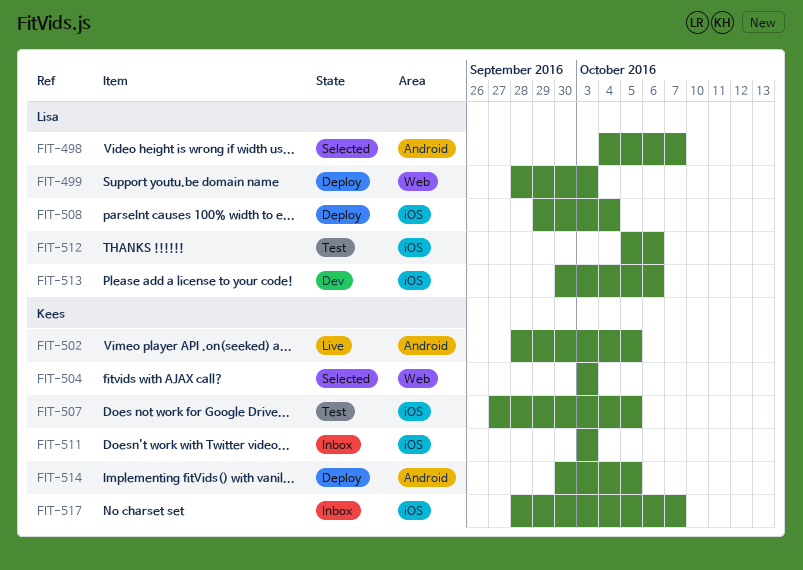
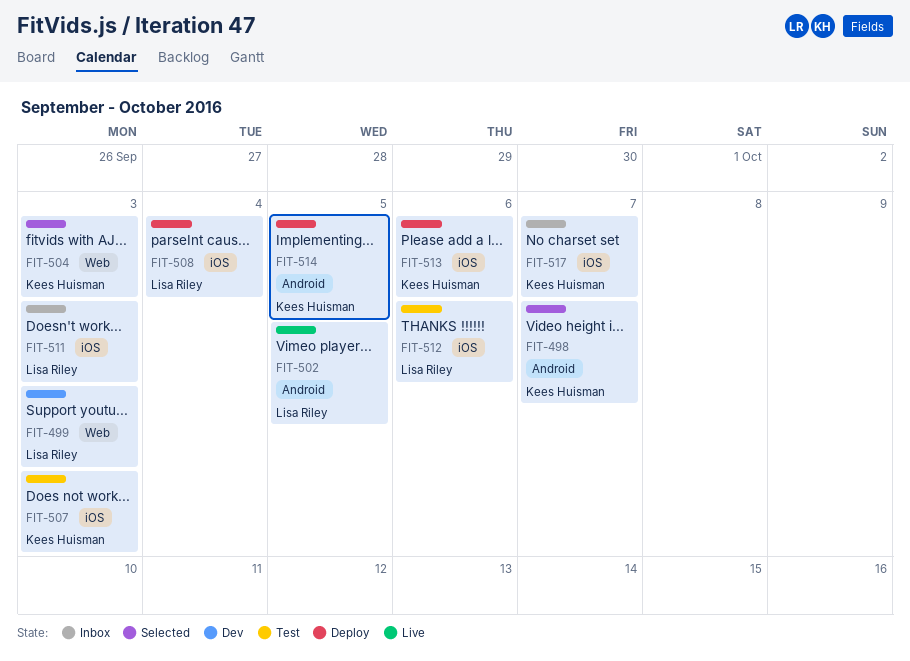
FIT-498, owner: Lisa Riley -> Kees Huisman
FIT-499, status: Deploy -> Dev
FIT-502, owner: Kees Huisman -> Lisa Riley
FIT-507, due: Oct 5 -> Oct 3
FIT-511, owner: Kees Huisman -> Lisa Riley
FIT-513, status: Dev -> Deploy
FIT-513, owner: Lisa Riley -> Kees Huisman

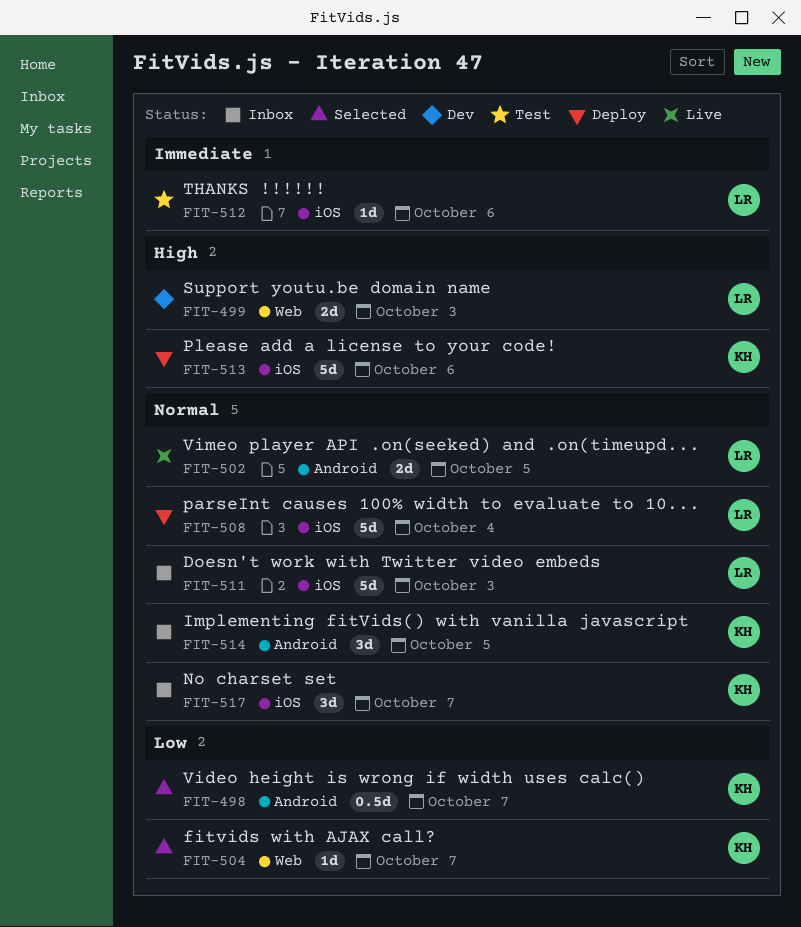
FIT-504, due: Oct 3 -> Oct 7
FIT-507: present -> none
FIT-514, status: Deploy -> Inbox

